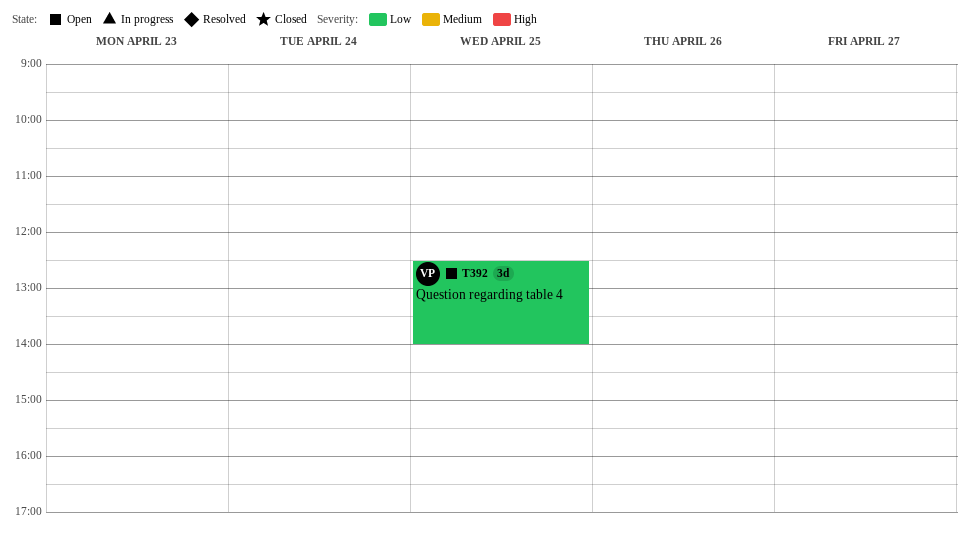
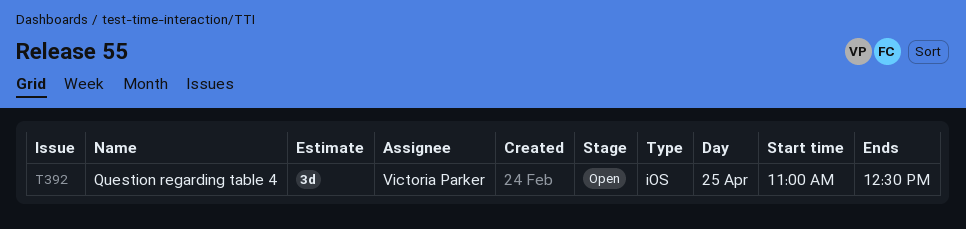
T392, begins: 12:30 -> 11:00
T392, ends: 14:00 -> 12:30

